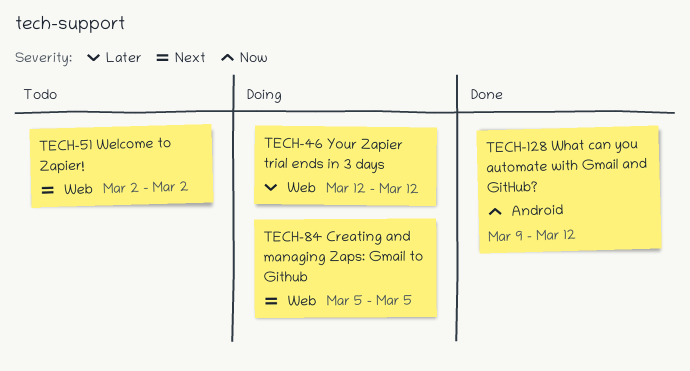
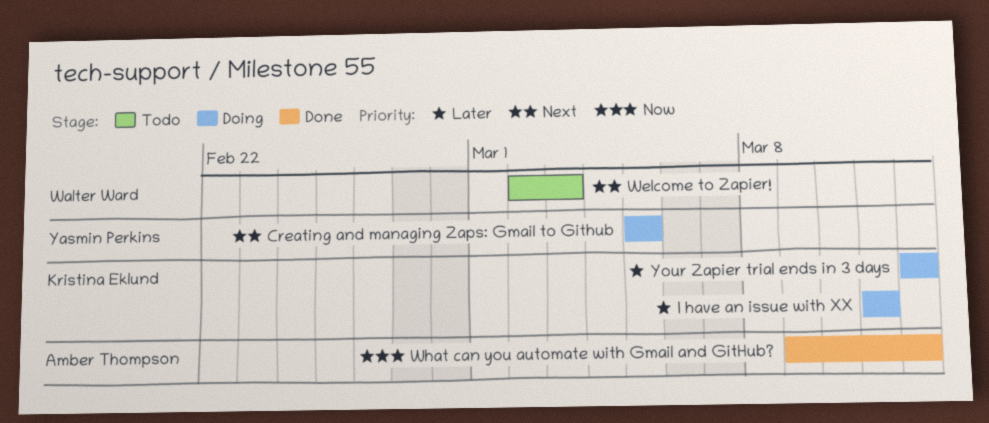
I have an issue with XX: none -> present
Welcome to Zapier!, due: Mar 2 -> Mar 3

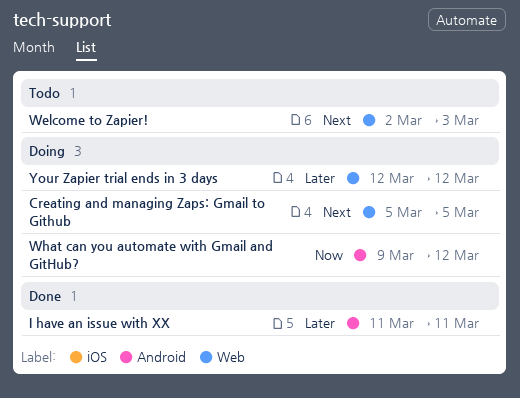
I have an issue with XX, status: Doing -> Done
What can you automate with Gmail and GitHub?, status: Done -> Doing

